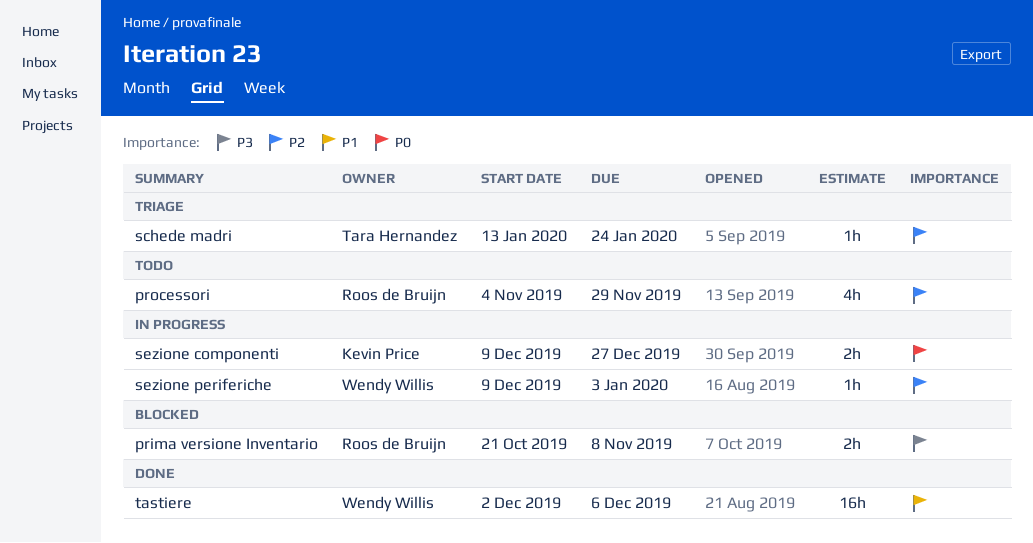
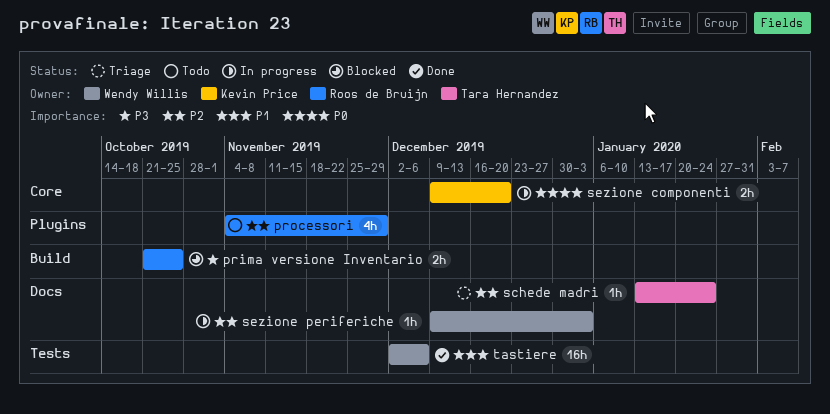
prima versione Inventario, due: Nov 8 -> Oct 25
sezione componenti, due: Dec 27 -> Dec 20

